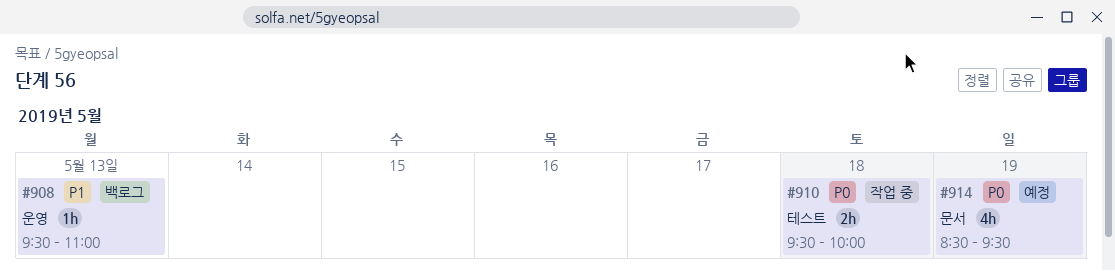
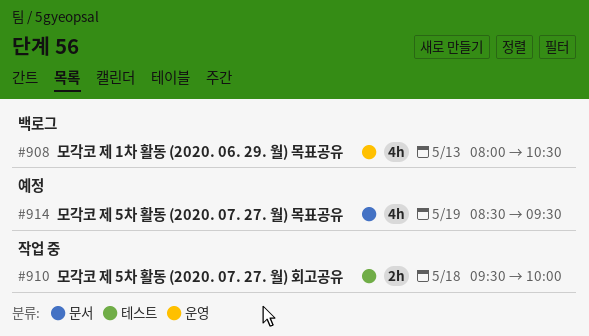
#908, estimate: 1h -> 4h
#908, begins: 09:30 -> 08:00
#908, ends: 11:00 -> 10:30

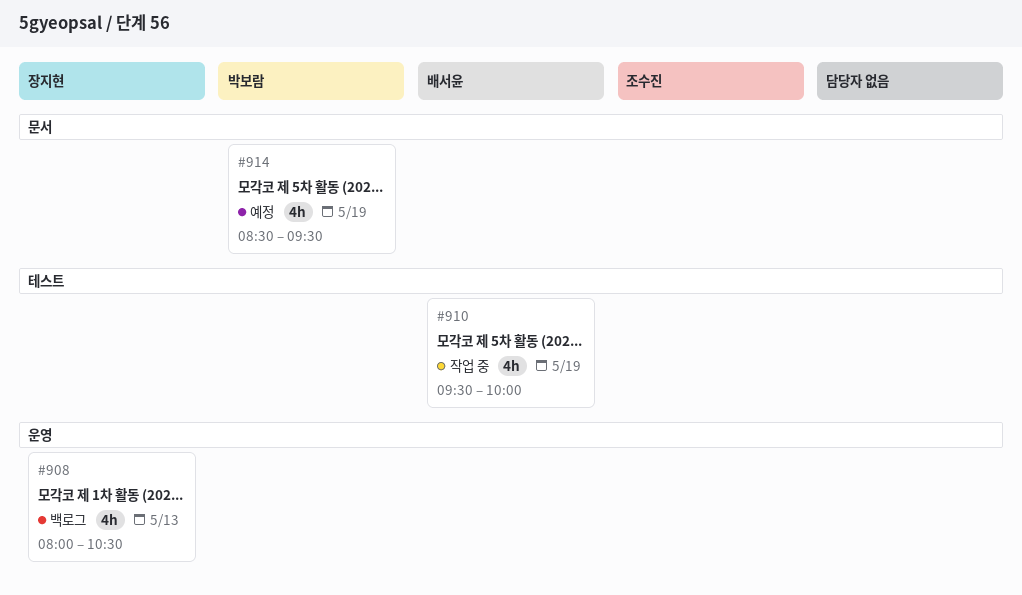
#910, estimate: 2h -> 4h
#910, day: May 18 -> May 19

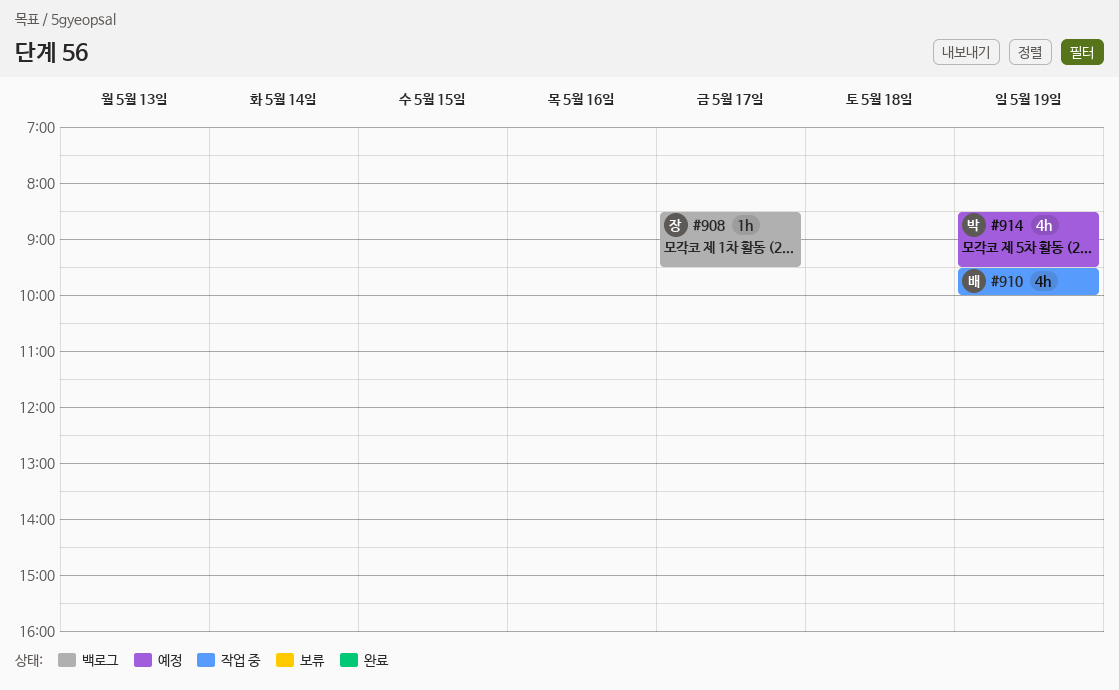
#908, estimate: 4h -> 1h
#908, day: May 13 -> May 17
#908, begins: 08:00 -> 08:30
#908, ends: 10:30 -> 09:30

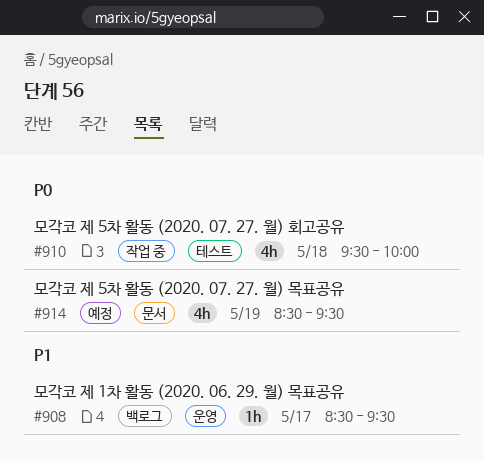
#910, day: May 19 -> May 18

